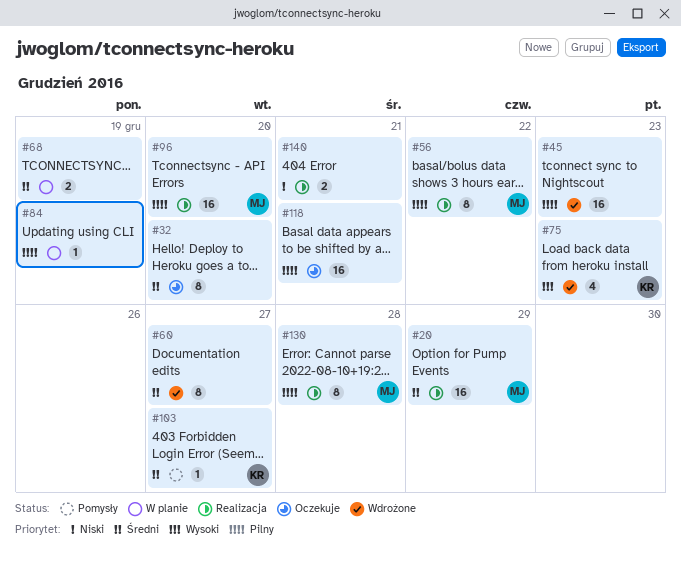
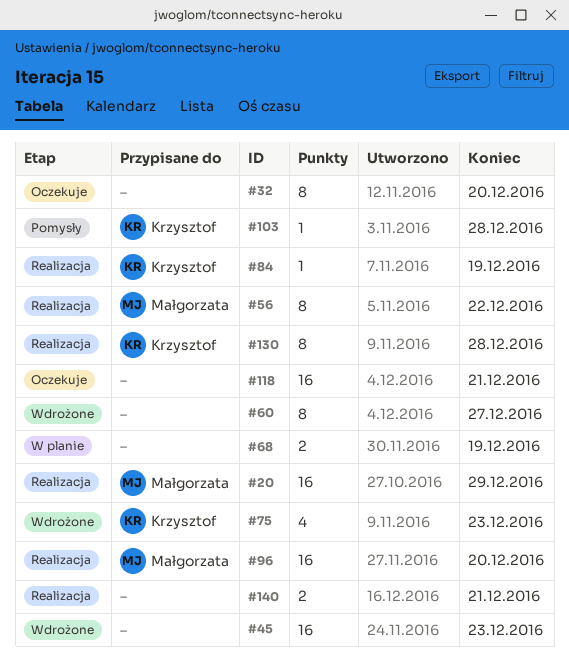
#84, status: W planie -> Realizacja
#84, owner: none -> Krzysztof
#103, due: Dec 27 -> Dec 28
#130, owner: Małgorzata -> Krzysztof

